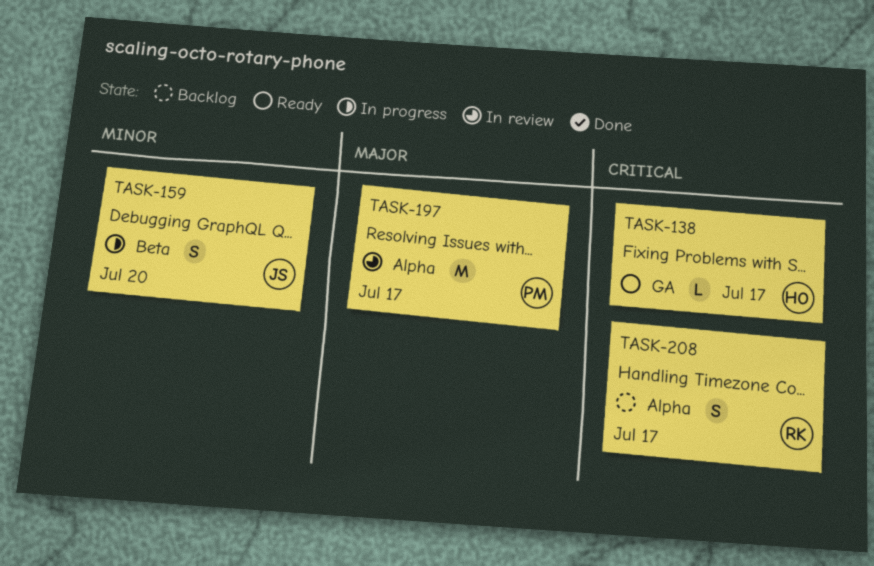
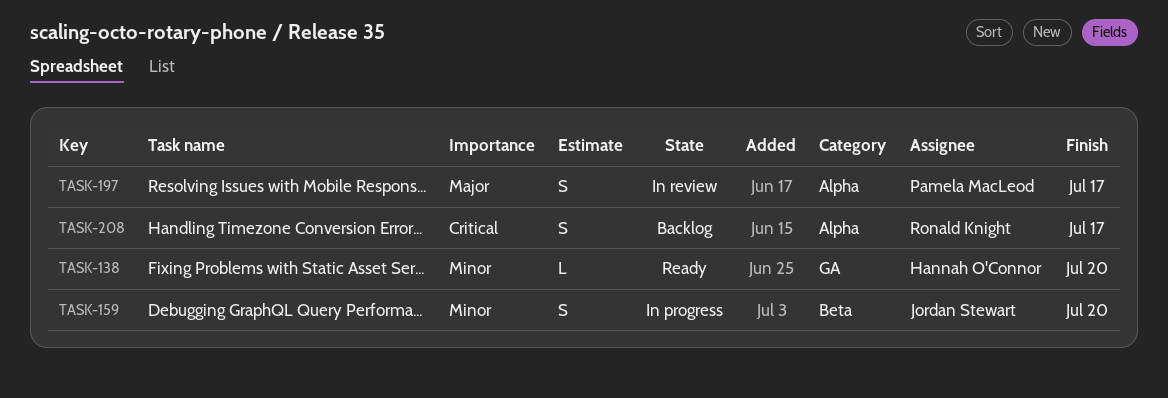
TASK-138, priority: Critical -> Minor
TASK-138, due: Jul 17 -> Jul 20
TASK-197, estimate: M -> S

